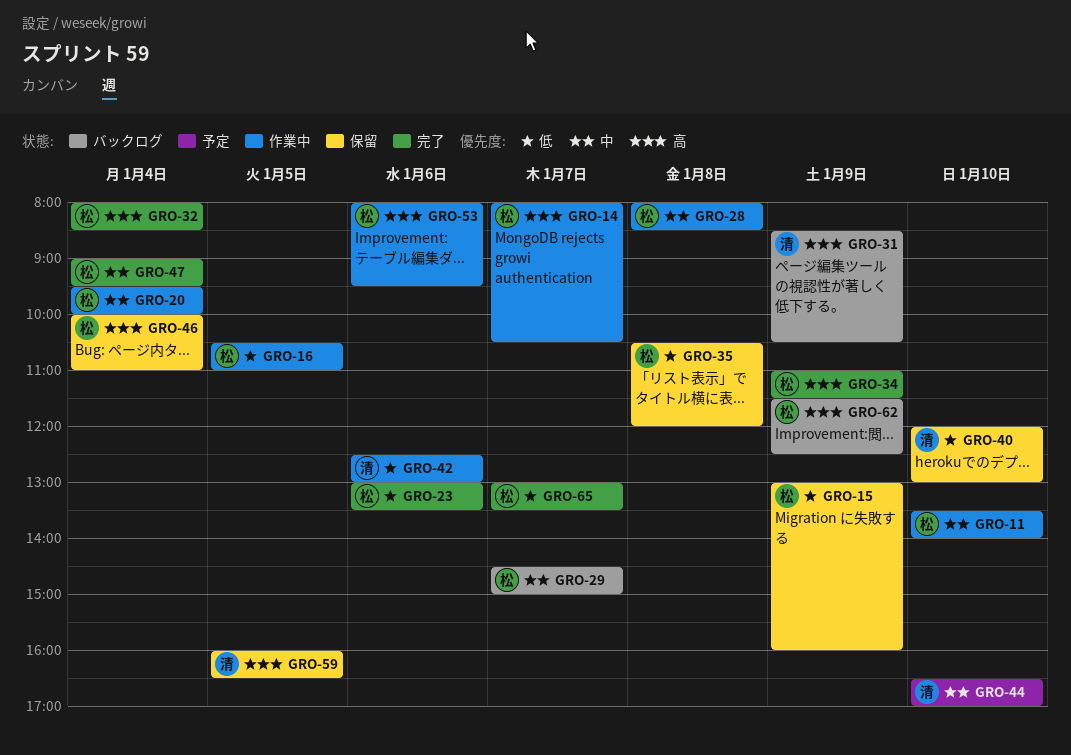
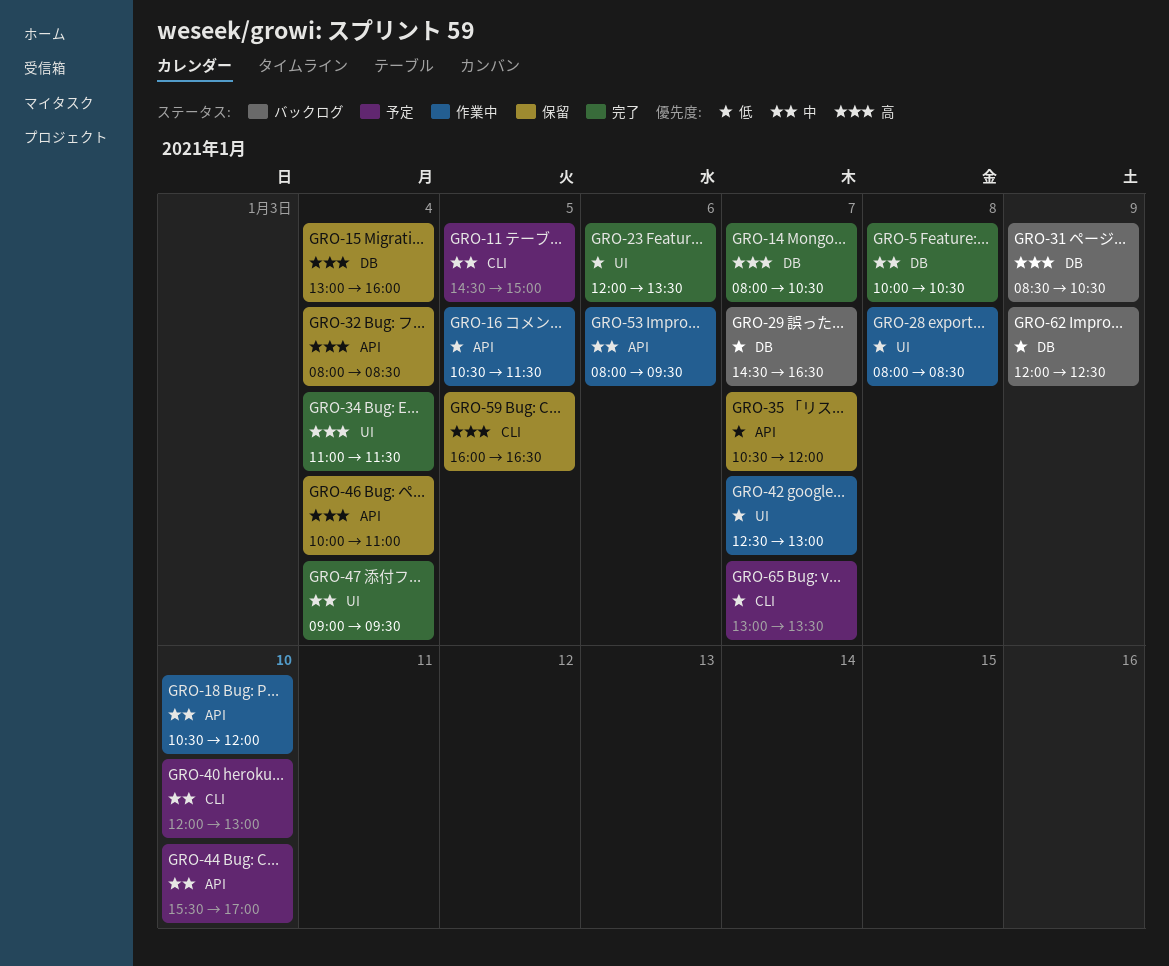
GRO-5: none -> present
GRO-11, status: 作業中 -> 予定
GRO-11, day: Jan 10 -> Jan 5
GRO-11, begins: 13:30 -> 14:30
GRO-11, ends: 14:00 -> 15:00
GRO-14, status: 作業中 -> 完了
GRO-15, priority: 低 -> 高
GRO-15, day: Jan 9 -> Jan 4
GRO-16, ends: 11:00 -> 11:30
GRO-18: none -> present
GRO-20: present -> none
GRO-23, begins: 13:00 -> 12:00
GRO-28, priority: 中 -> 低
GRO-29, priority: 中 -> 低
GRO-29, ends: 15:00 -> 16:30
GRO-32, status: 完了 -> 保留
GRO-34, day: Jan 9 -> Jan 4
GRO-35, day: Jan 8 -> Jan 7
GRO-40, status: 保留 -> 予定
GRO-40, priority: 低 -> 中
GRO-42, day: Jan 6 -> Jan 7
GRO-44, begins: 16:30 -> 15:30
GRO-53, priority: 高 -> 中
GRO-62, priority: 高 -> 低
GRO-62, begins: 11:30 -> 12:00
GRO-65, status: 完了 -> 予定

